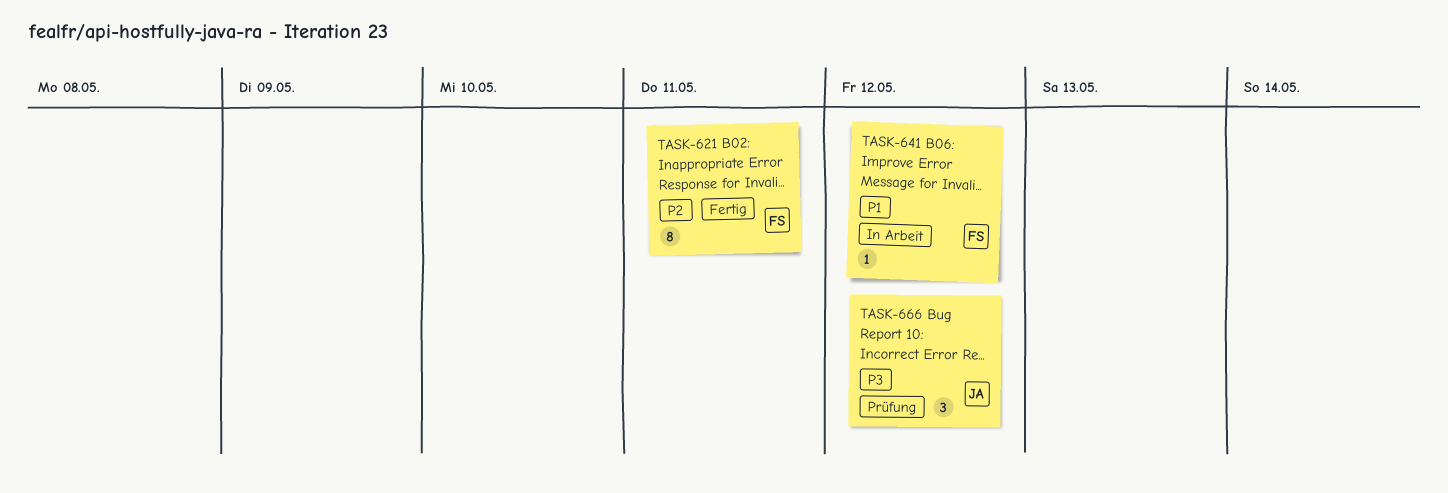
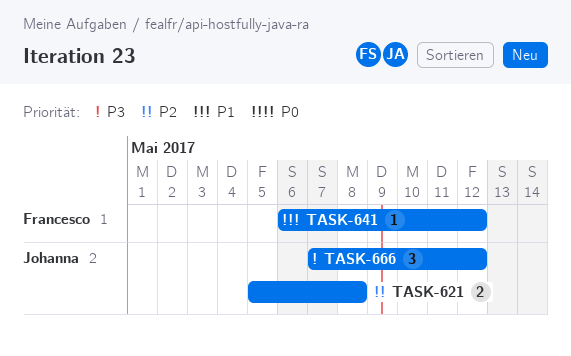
TASK-621, owner: Francesco -> Johanna
TASK-621, estimate: 8 -> 2
TASK-621, due: May 11 -> May 8

